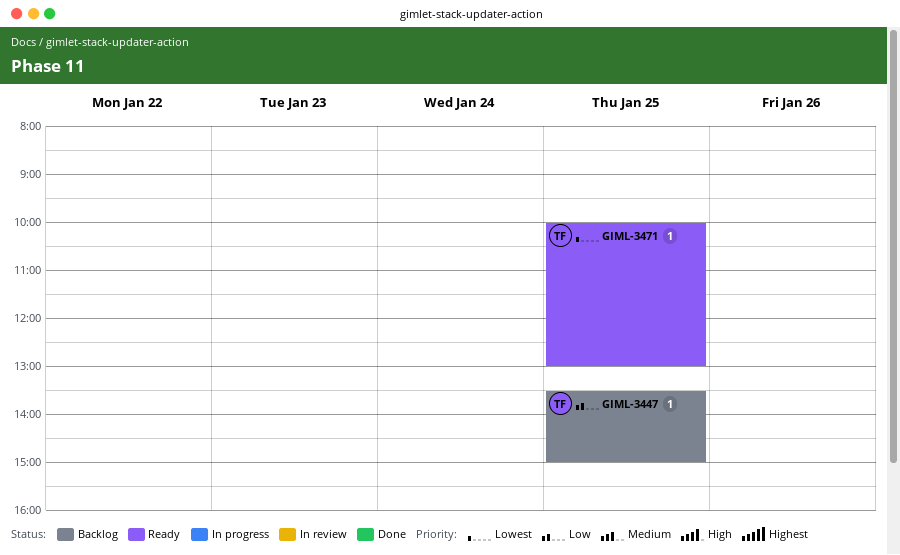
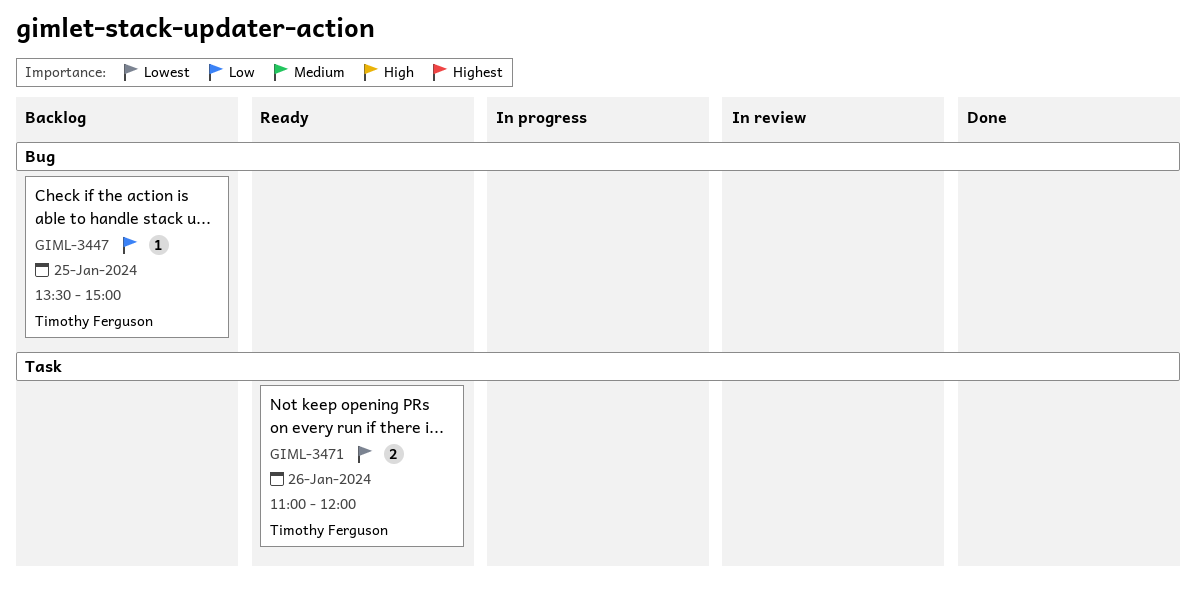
GIML-3471, estimate: 1 -> 2
GIML-3471, day: Jan 25 -> Jan 26
GIML-3471, begins: 10:00 -> 11:00
GIML-3471, ends: 13:00 -> 12:00

